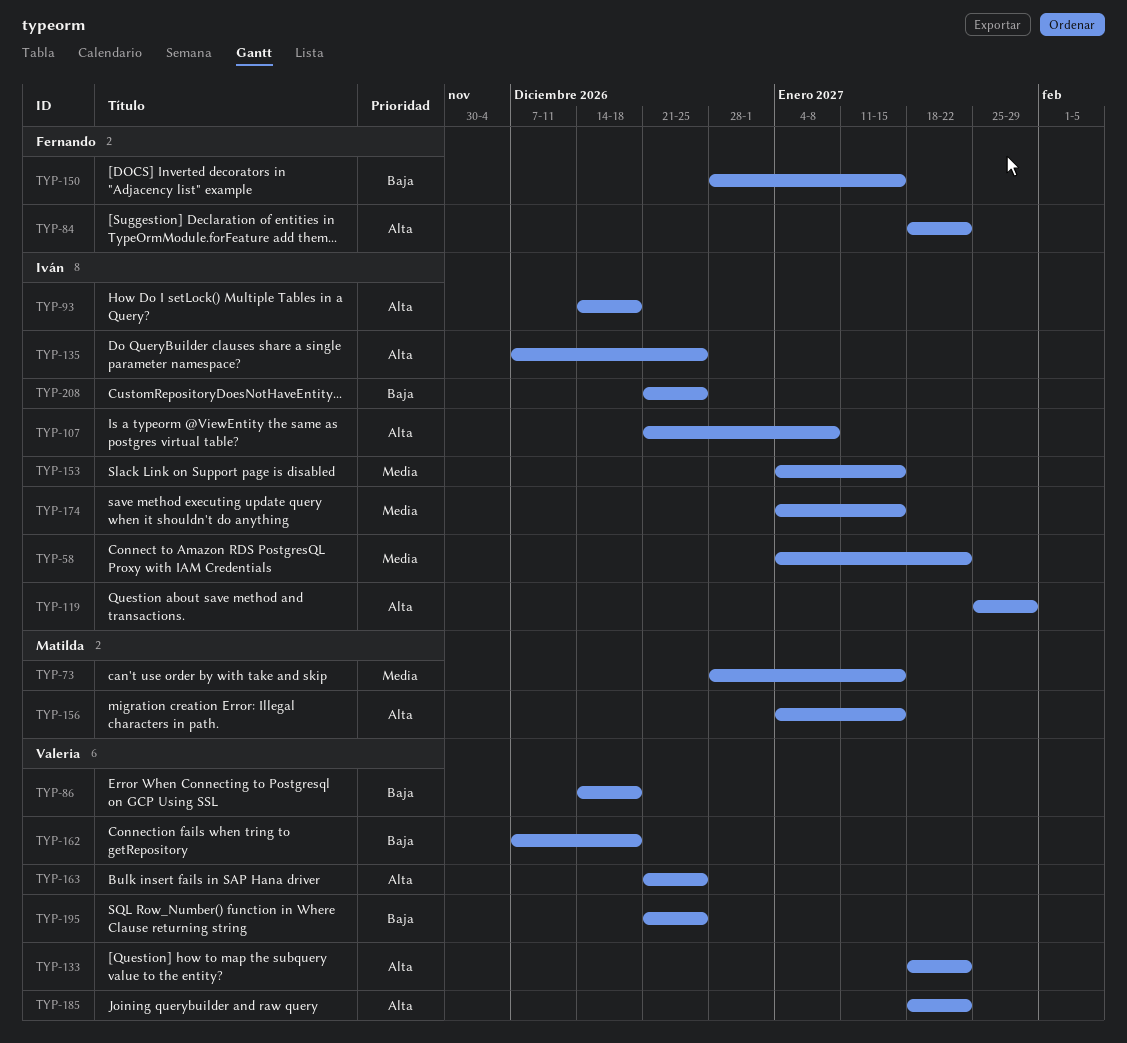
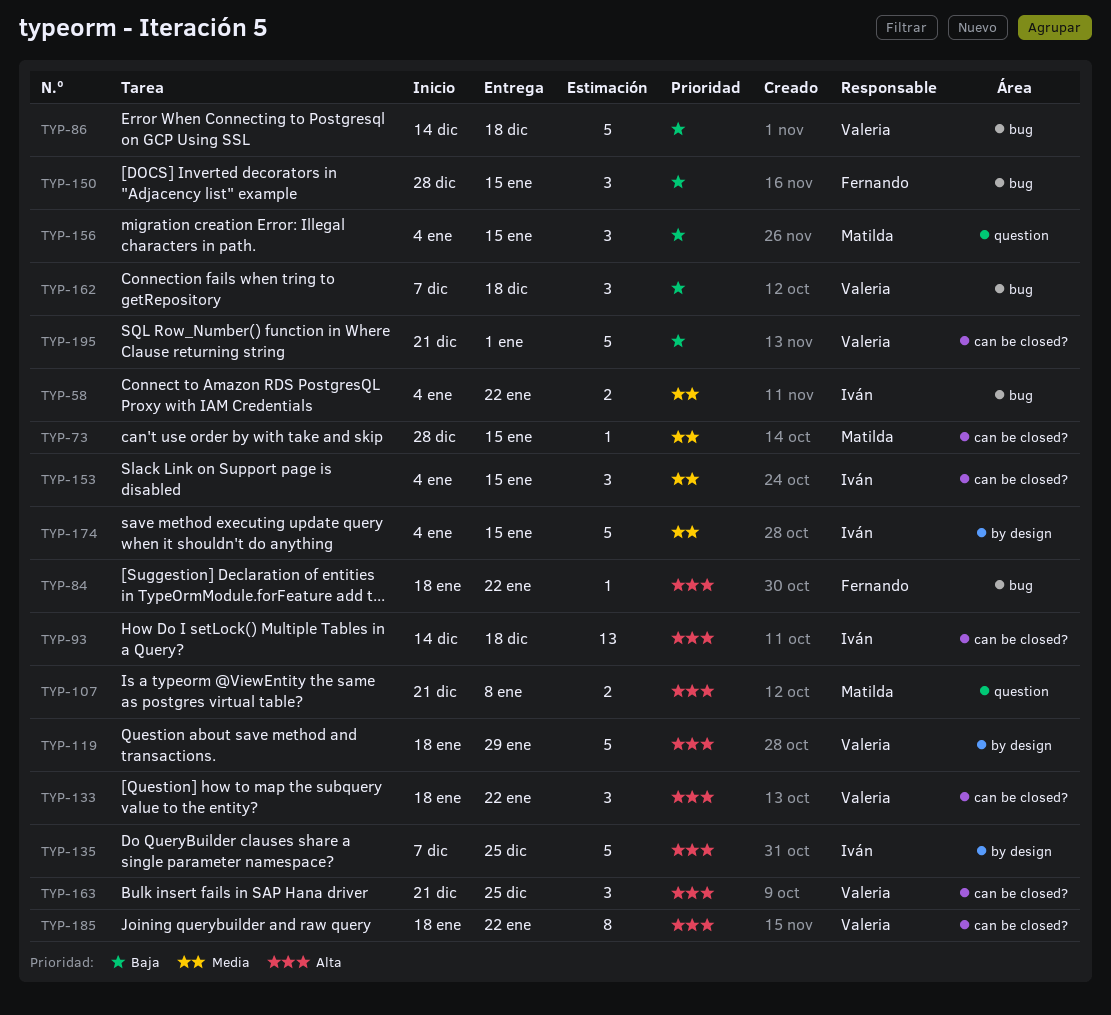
TYP-107, owner: Iván -> Matilda
TYP-119, owner: Iván -> Valeria
TYP-119, start: Jan 25 -> Jan 18
TYP-156, priority: Alta -> Baja
TYP-195, due: Dec 25 -> Jan 1
TYP-208: present -> none

